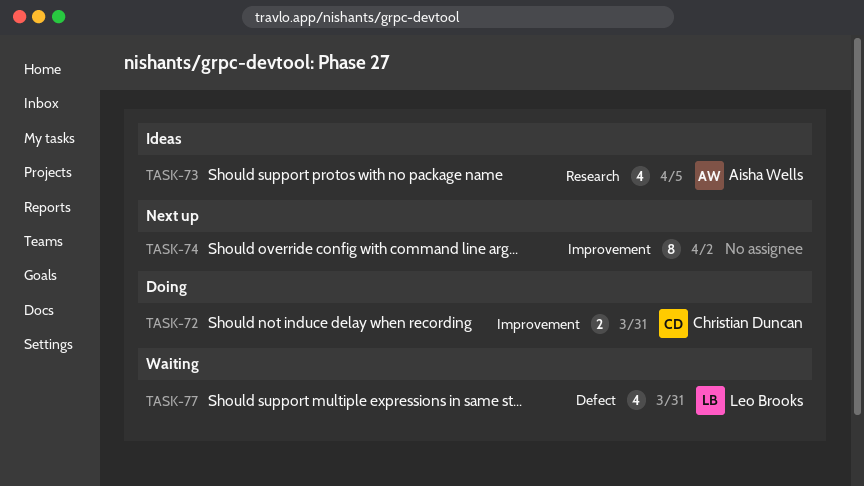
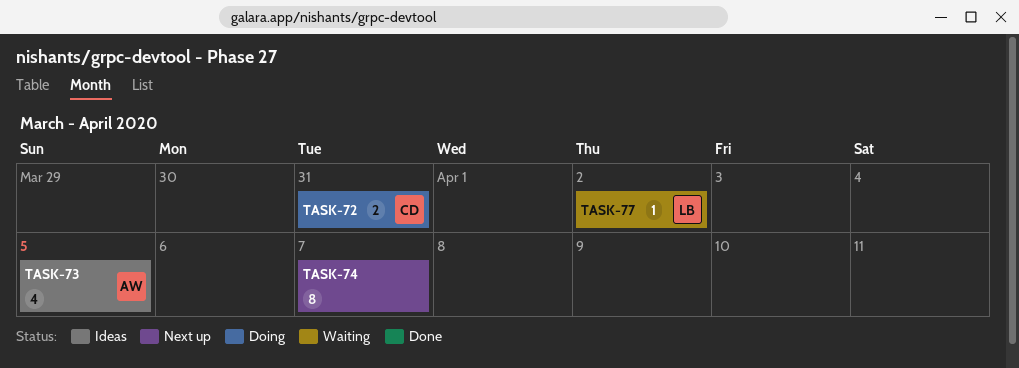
TASK-74, due: Apr 2 -> Apr 7
TASK-77, estimate: 4 -> 1
TASK-77, due: Mar 31 -> Apr 2

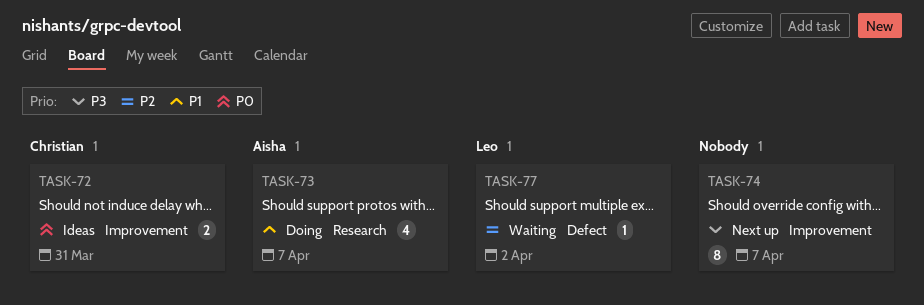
TASK-72, status: Doing -> Ideas
TASK-73, status: Ideas -> Doing
TASK-73, due: Apr 5 -> Apr 7

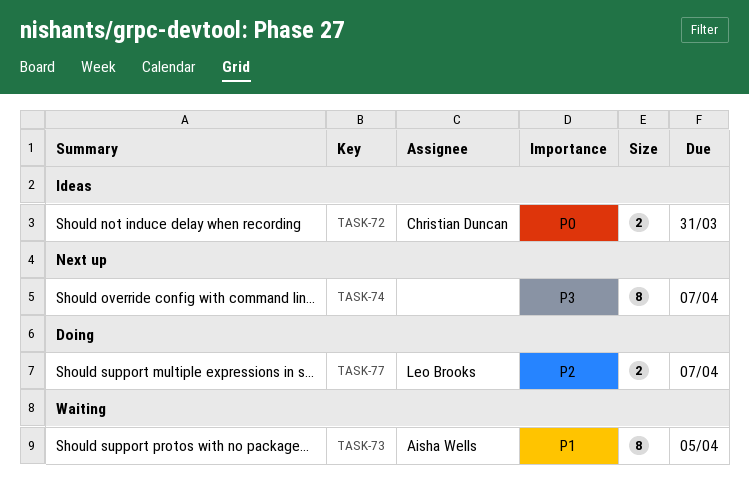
TASK-73, status: Doing -> Waiting
TASK-73, estimate: 4 -> 8
TASK-73, due: Apr 7 -> Apr 5
TASK-77, status: Waiting -> Doing
TASK-77, estimate: 1 -> 2
TASK-77, due: Apr 2 -> Apr 7

